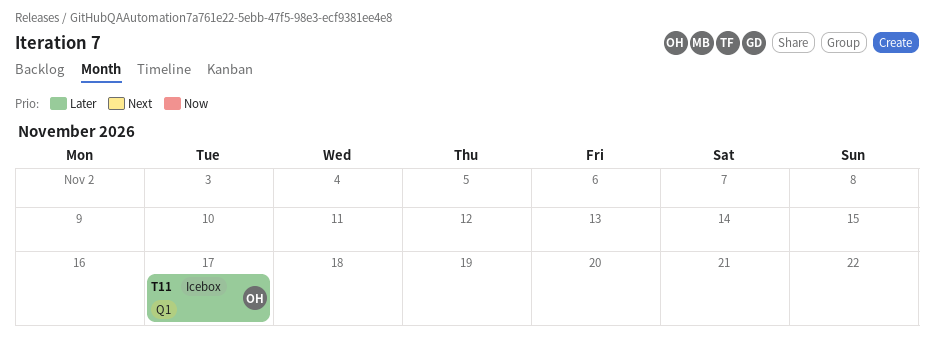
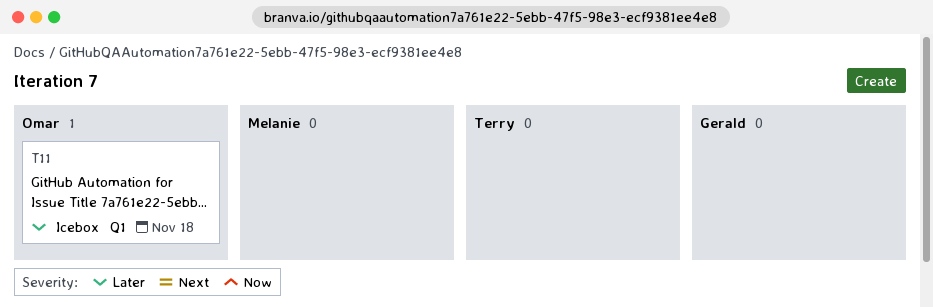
T11, due: Nov 17 -> Nov 18

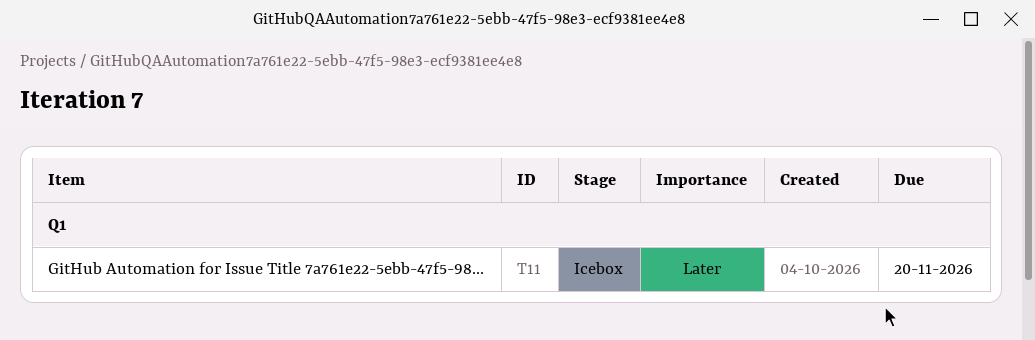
T11, due: Nov 18 -> Nov 20

